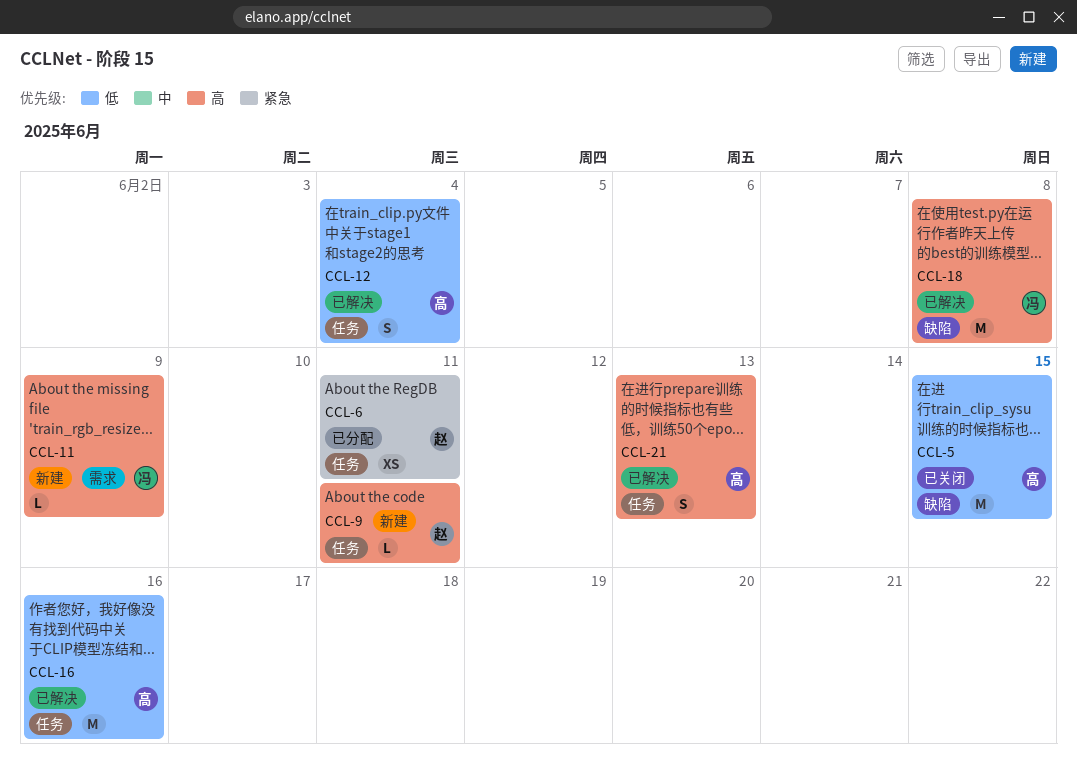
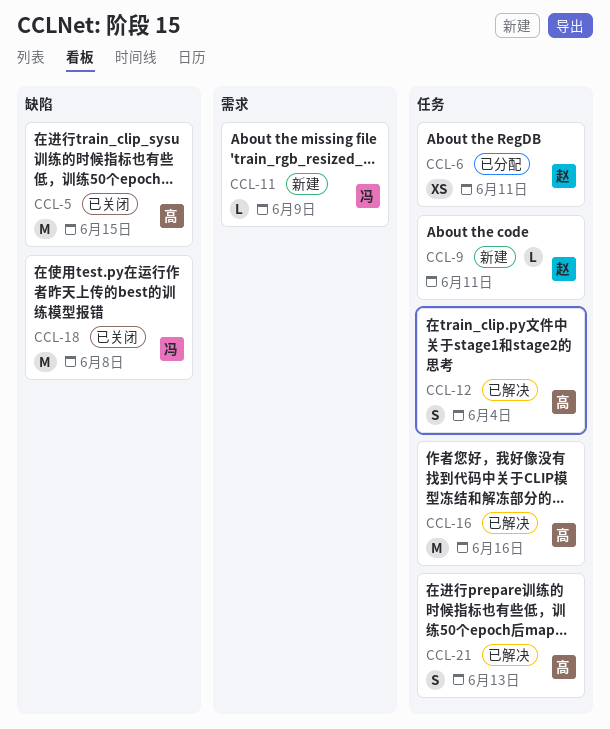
CCL-18, status: 已解决 -> 已关闭

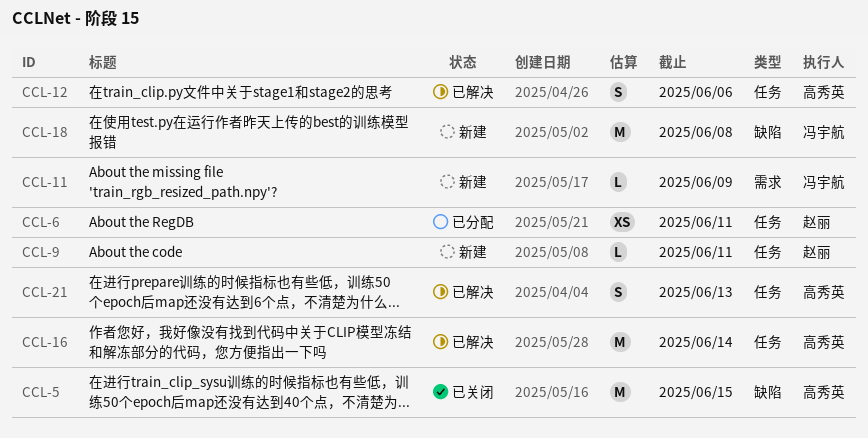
CCL-12, due: Jun 4 -> Jun 6
CCL-16, due: Jun 16 -> Jun 14
CCL-18, status: 已关闭 -> 新建

